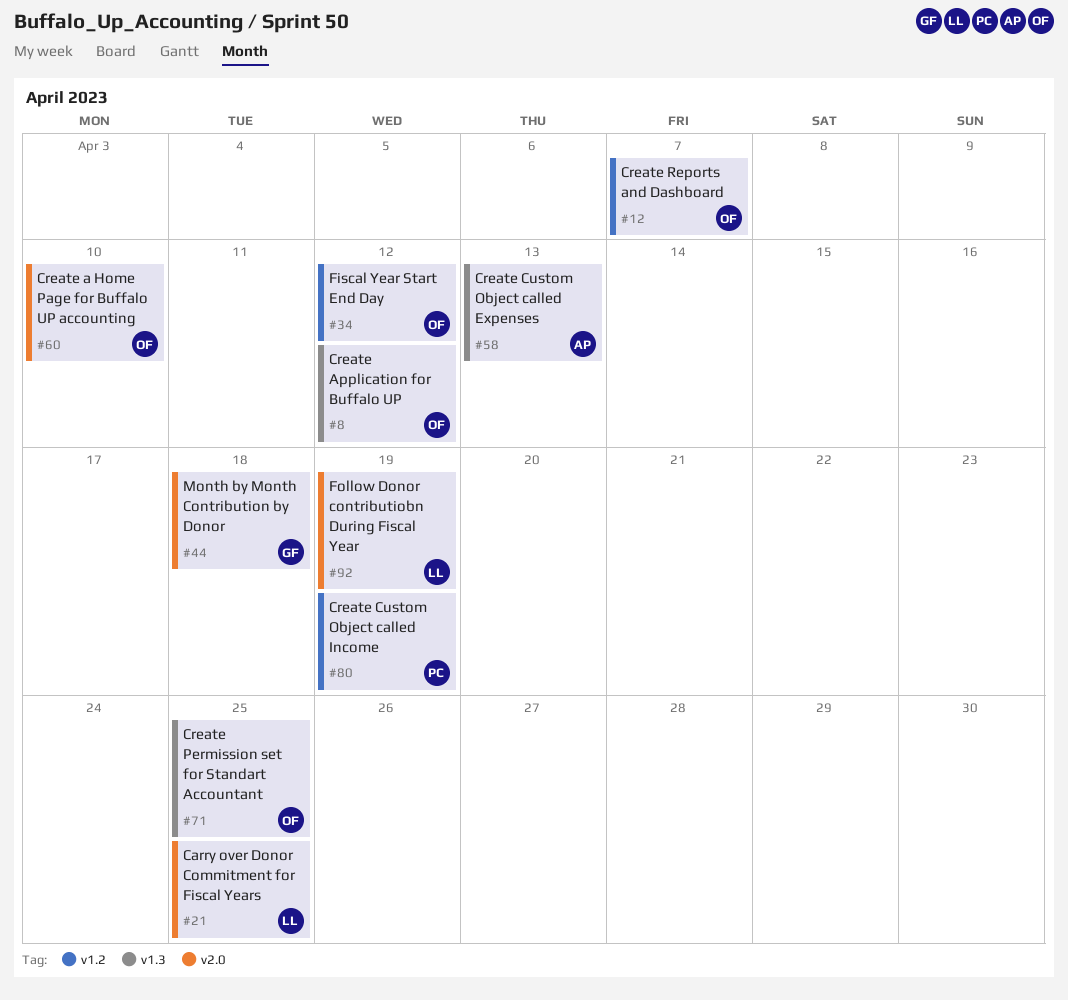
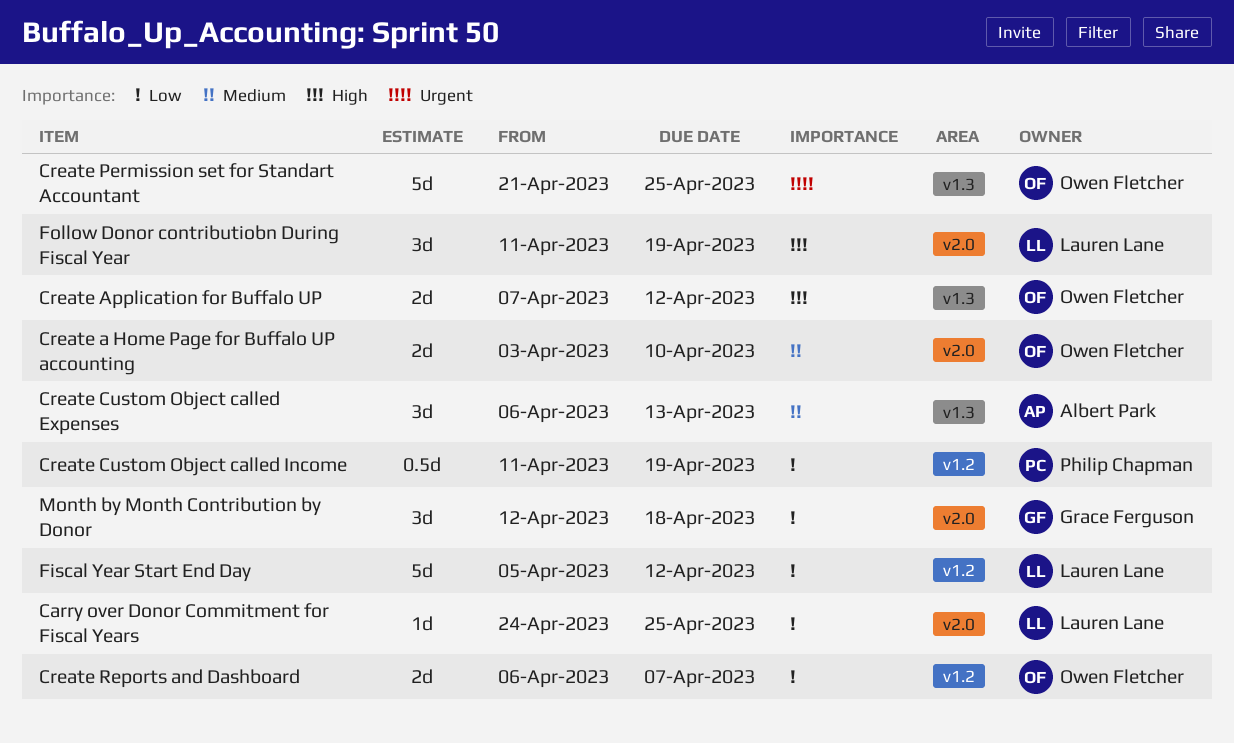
Fiscal Year Start End Day, owner: Owen Fletcher -> Lauren Lane

